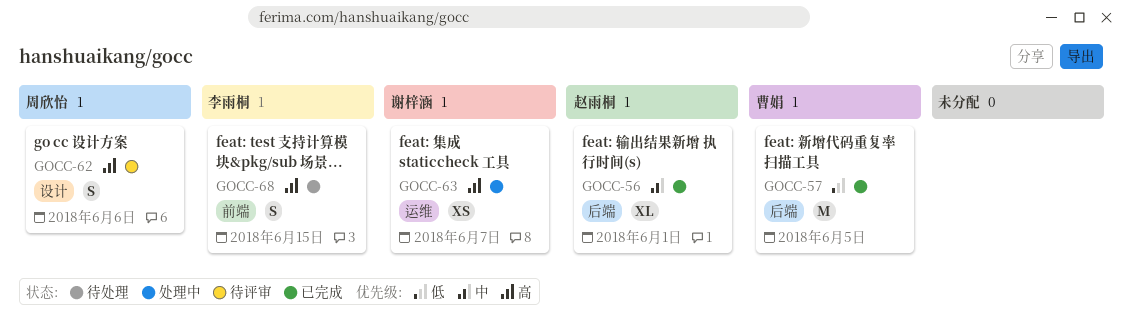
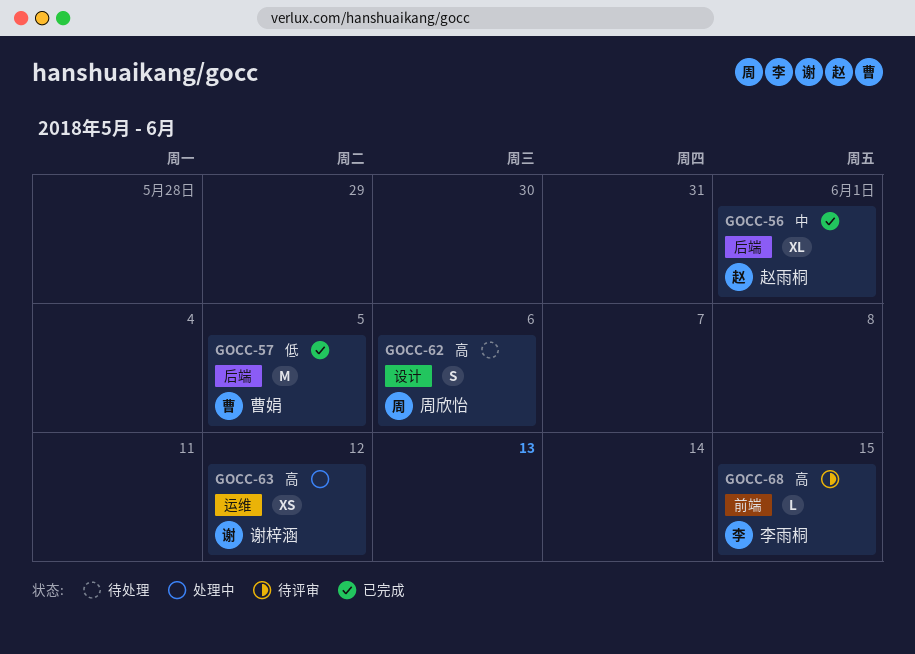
GOCC-62, status: 待评审 -> 待处理
GOCC-63, due: Jun 7 -> Jun 12
GOCC-68, status: 待处理 -> 待评审
GOCC-68, estimate: S -> L

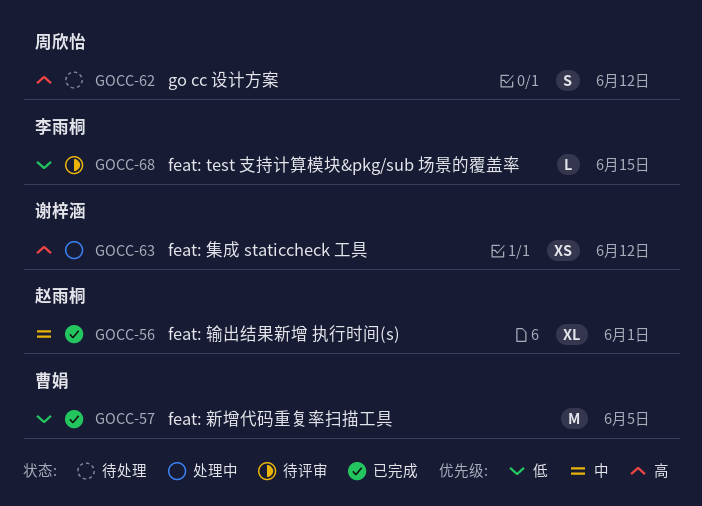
GOCC-62, due: Jun 6 -> Jun 12
GOCC-68, priority: 高 -> 低

